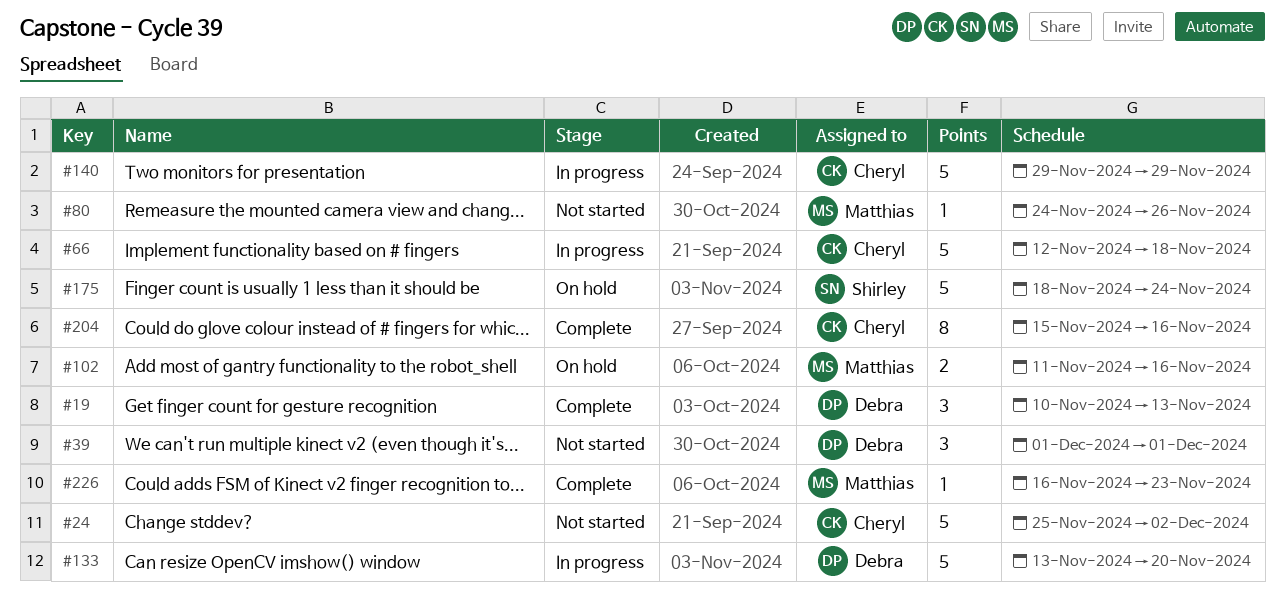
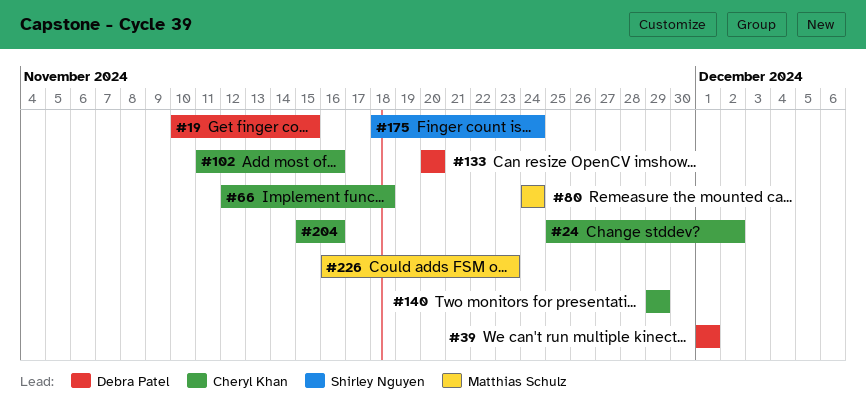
#19, due: Nov 13 -> Nov 15
#80, due: Nov 26 -> Nov 24
#102, owner: Matthias Schulz -> Cheryl Khan
#133, start: Nov 13 -> Nov 20

